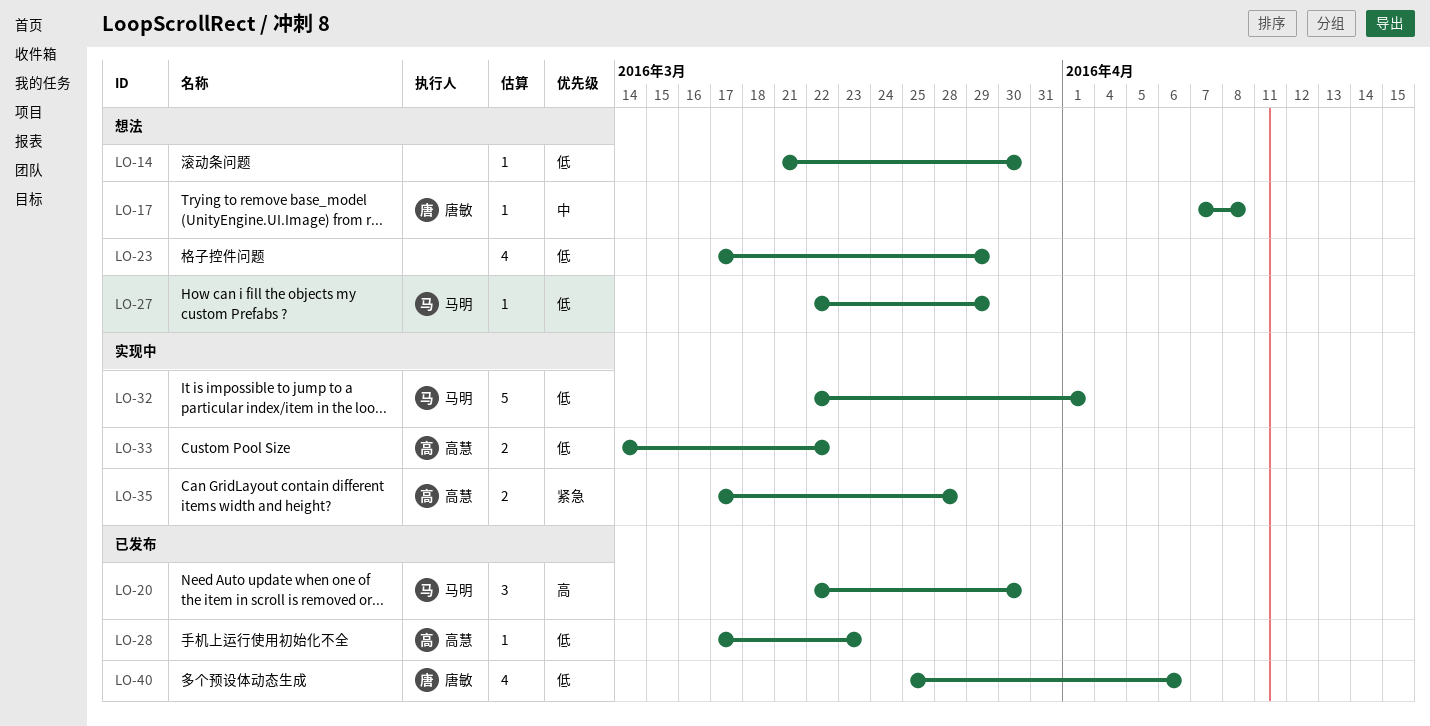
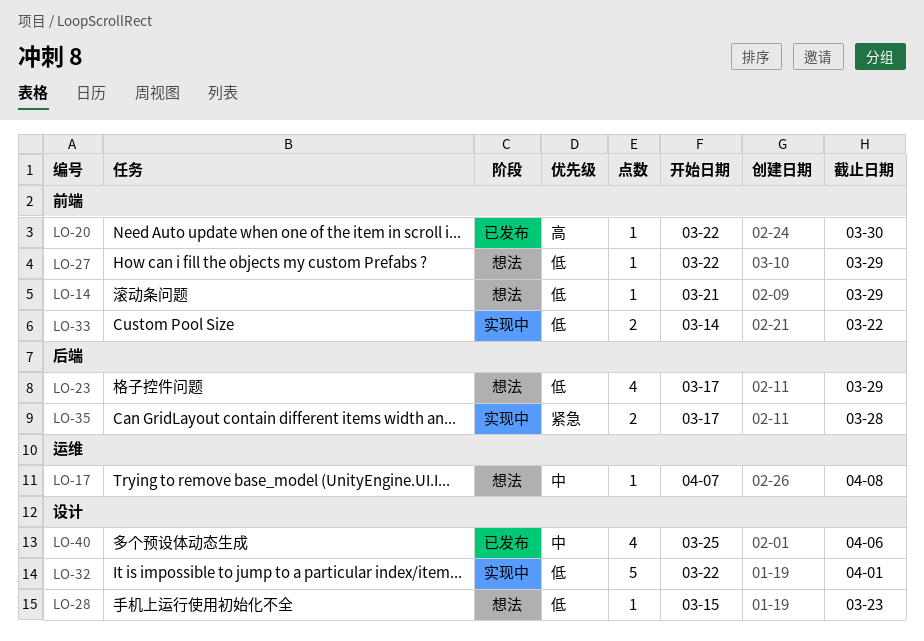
LO-14, due: Mar 30 -> Mar 29
LO-20, estimate: 3 -> 1
LO-28, status: 已发布 -> 想法
LO-28, start: Mar 17 -> Mar 15
LO-40, priority: 低 -> 中

